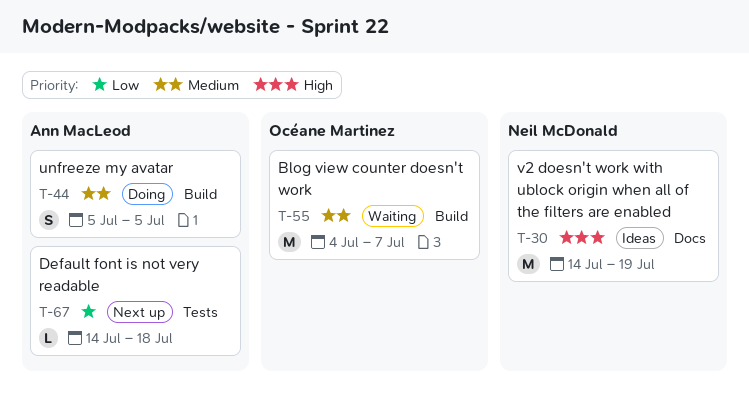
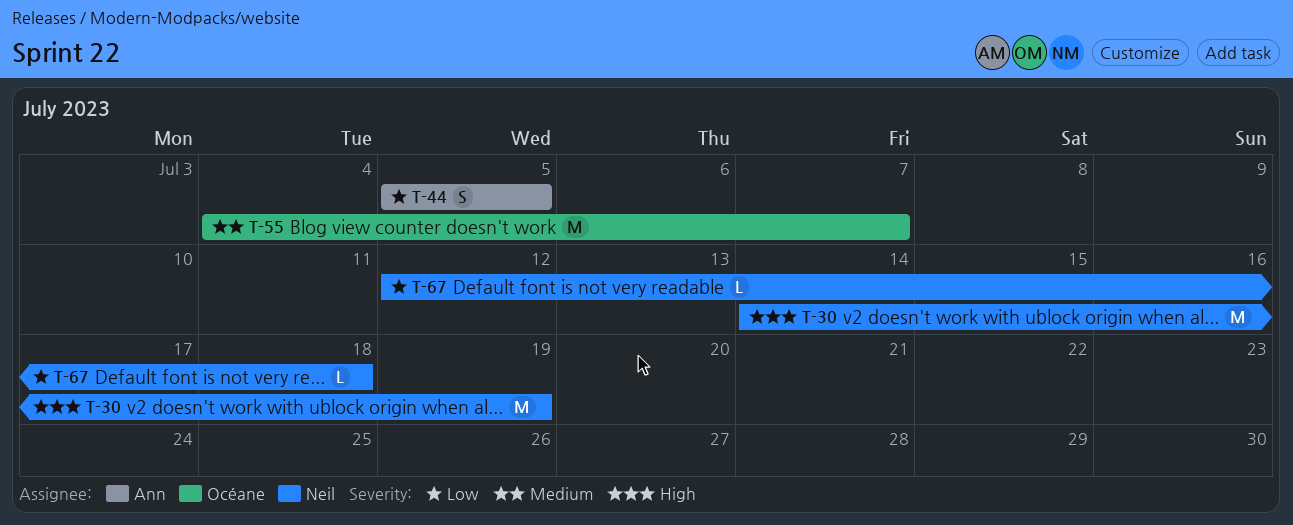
T-44, priority: Medium -> Low
T-67, owner: Ann MacLeod -> Neil McDonald
T-67, start: Jul 14 -> Jul 12

